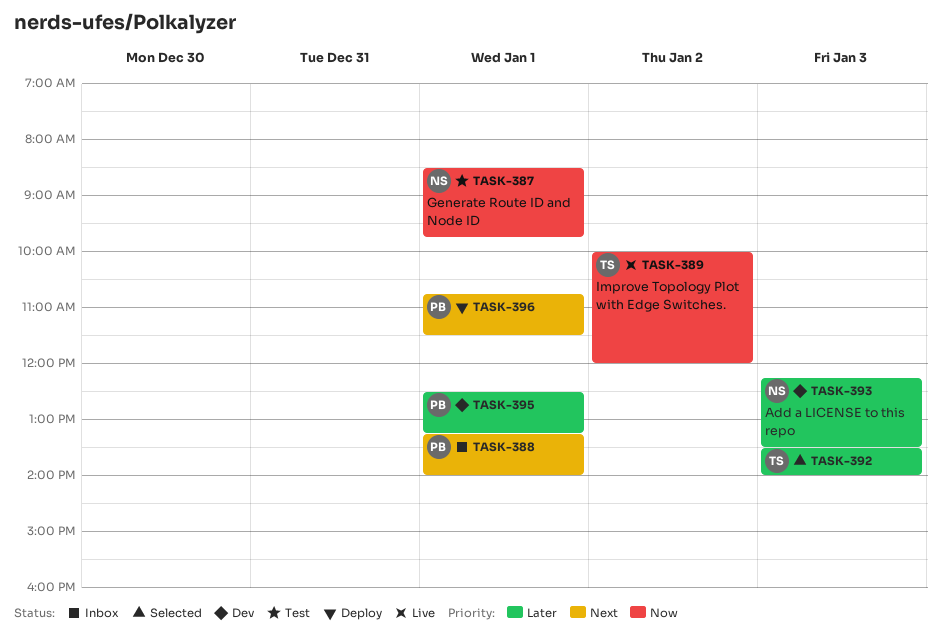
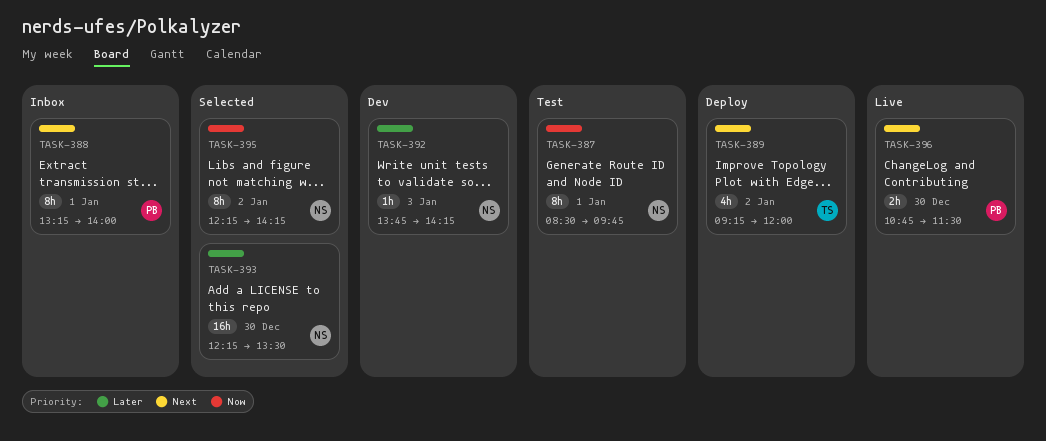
TASK-389, status: Live -> Deploy
TASK-389, priority: Now -> Next
TASK-389, begins: 10:00 -> 09:15
TASK-392, status: Selected -> Dev
TASK-392, owner: TS -> NS
TASK-392, begins: 13:30 -> 13:45
TASK-392, ends: 14:00 -> 14:15
TASK-393, status: Dev -> Selected
TASK-393, day: Jan 3 -> Dec 30
TASK-395, status: Dev -> Selected
TASK-395, owner: PB -> NS
TASK-395, priority: Later -> Now
TASK-395, day: Jan 1 -> Jan 2
TASK-395, begins: 12:30 -> 12:15
TASK-395, ends: 13:15 -> 14:15
TASK-396, status: Deploy -> Live
TASK-396, day: Jan 1 -> Dec 30

